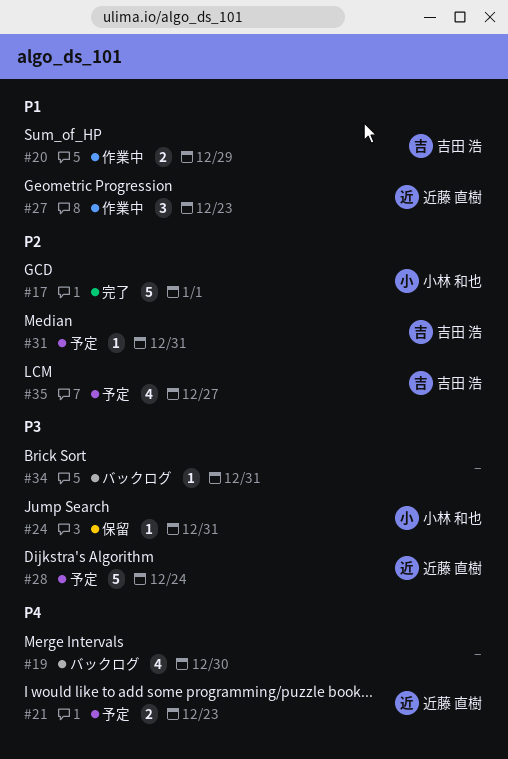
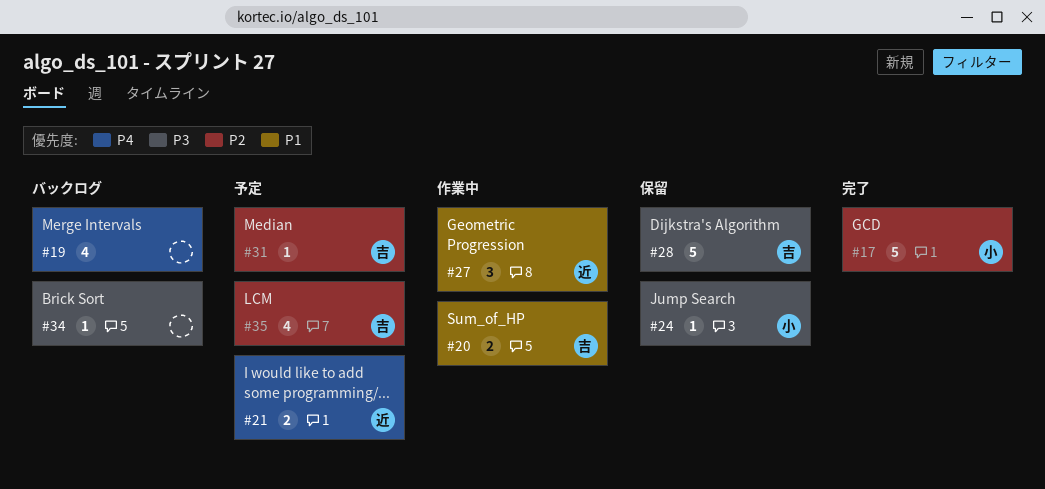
#28, status: 予定 -> 保留
#28, owner: 近藤 直樹 -> 吉田 浩

